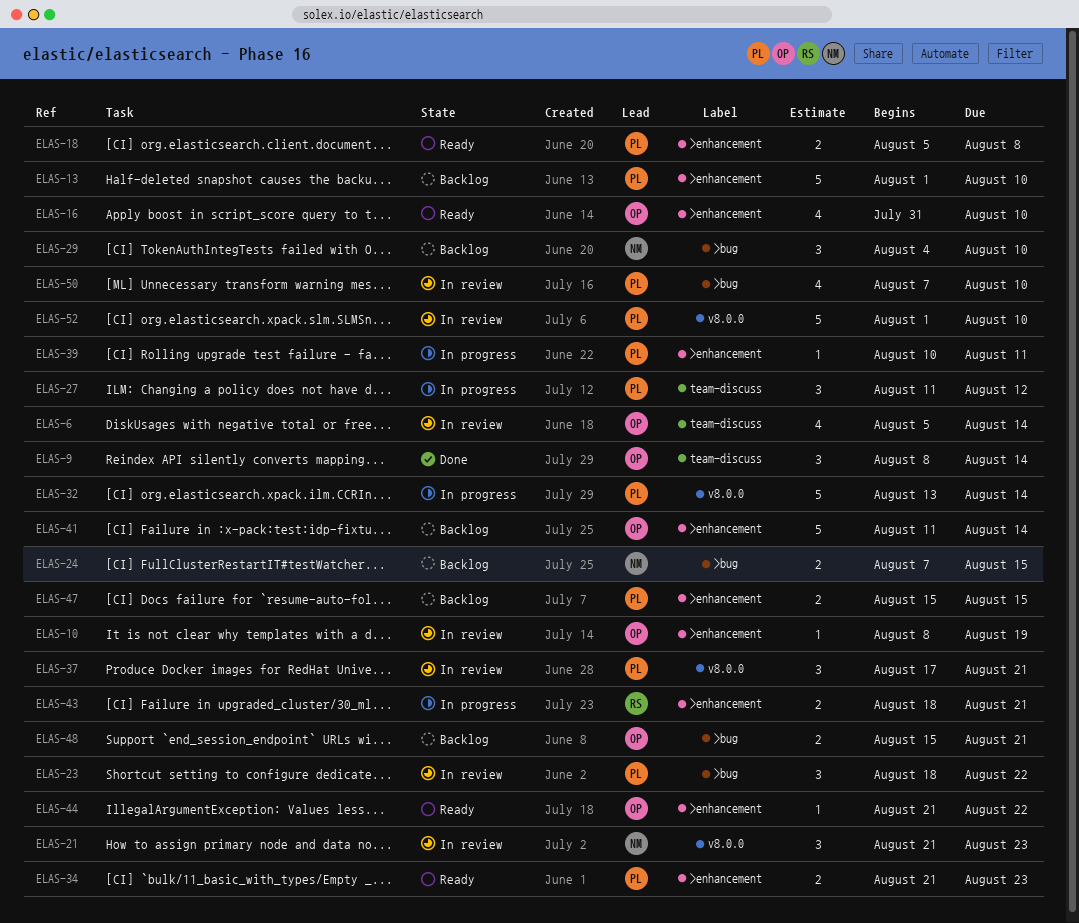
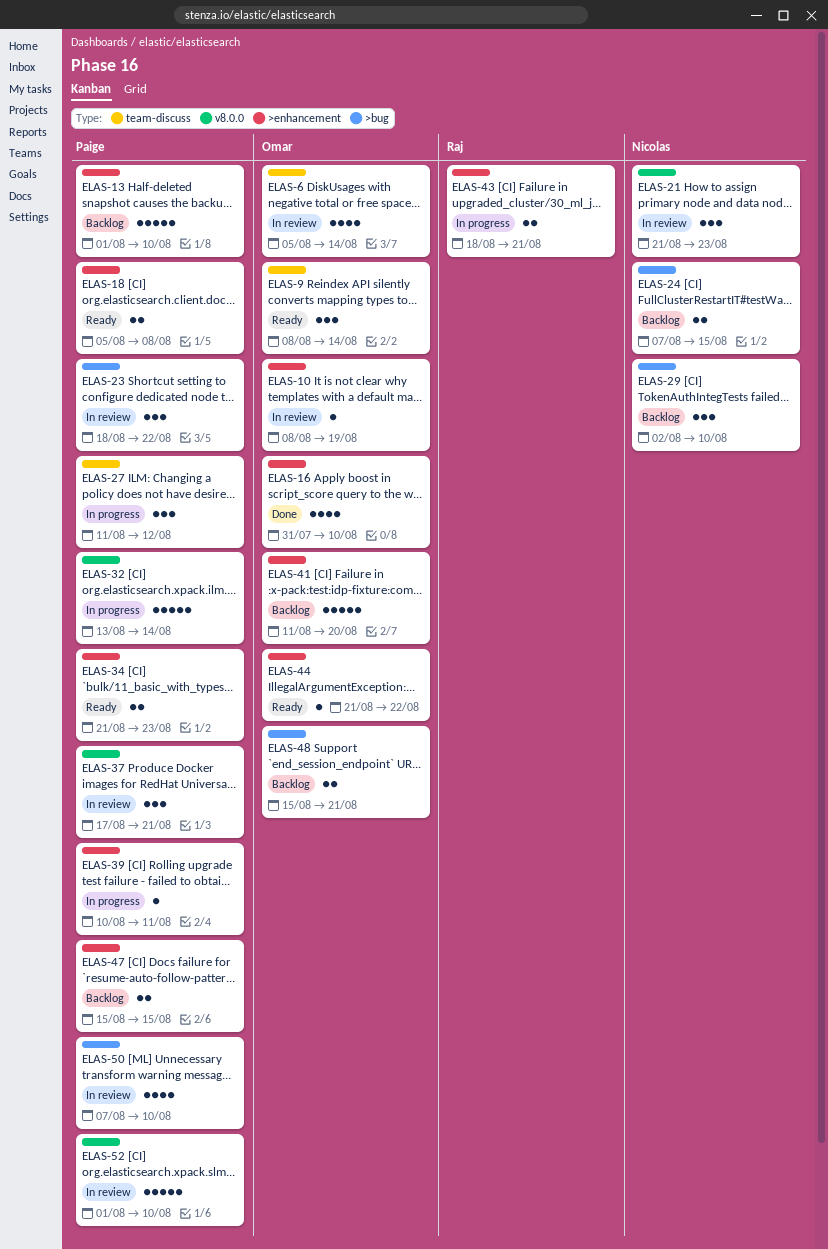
ELAS-9, status: Done -> Ready
ELAS-16, status: Ready -> Done
ELAS-29, start: Aug 4 -> Aug 2
ELAS-41, due: Aug 14 -> Aug 20

